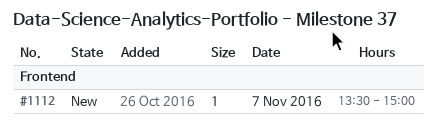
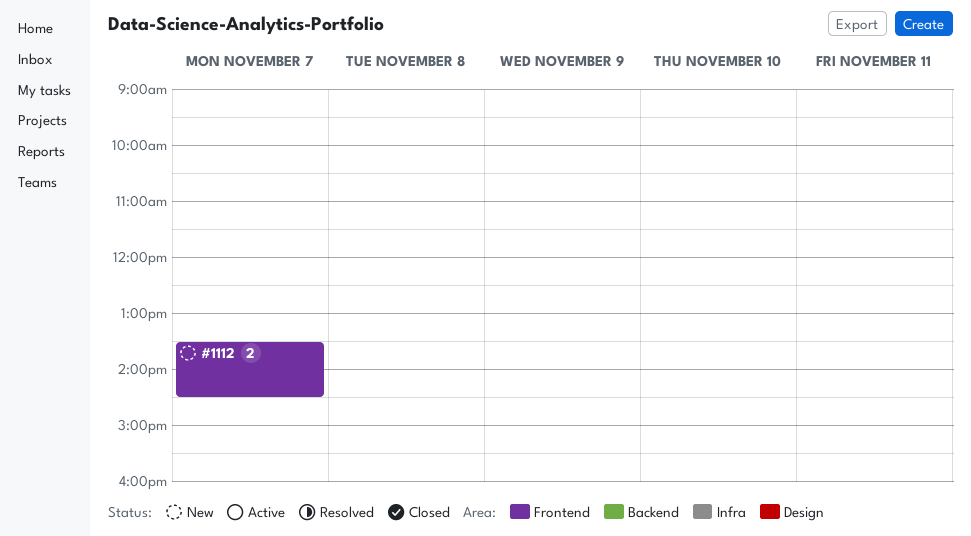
#1112, estimate: 1 -> 2
#1112, ends: 15:00 -> 14:30

